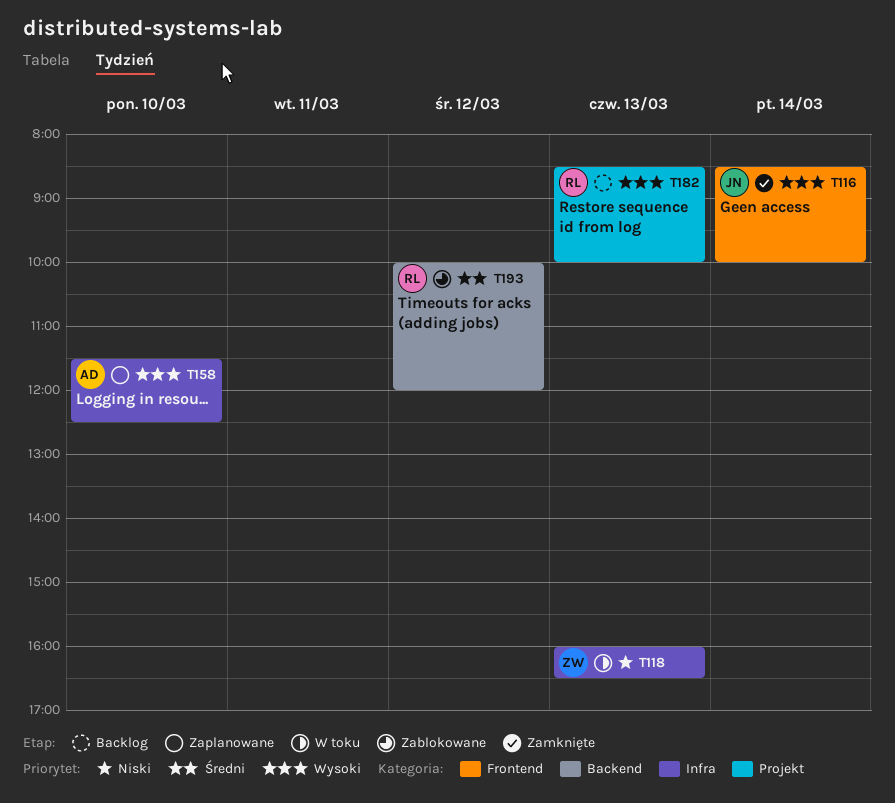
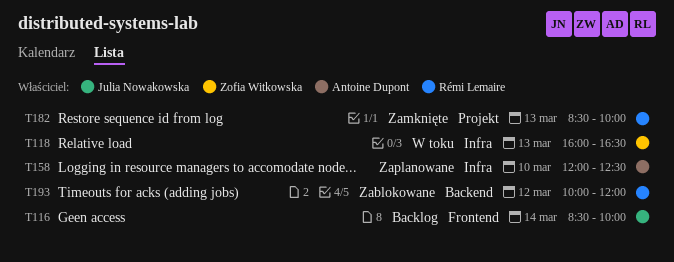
T116, status: Zamknięte -> Backlog
T158, begins: 11:30 -> 12:00
T182, status: Backlog -> Zamknięte

